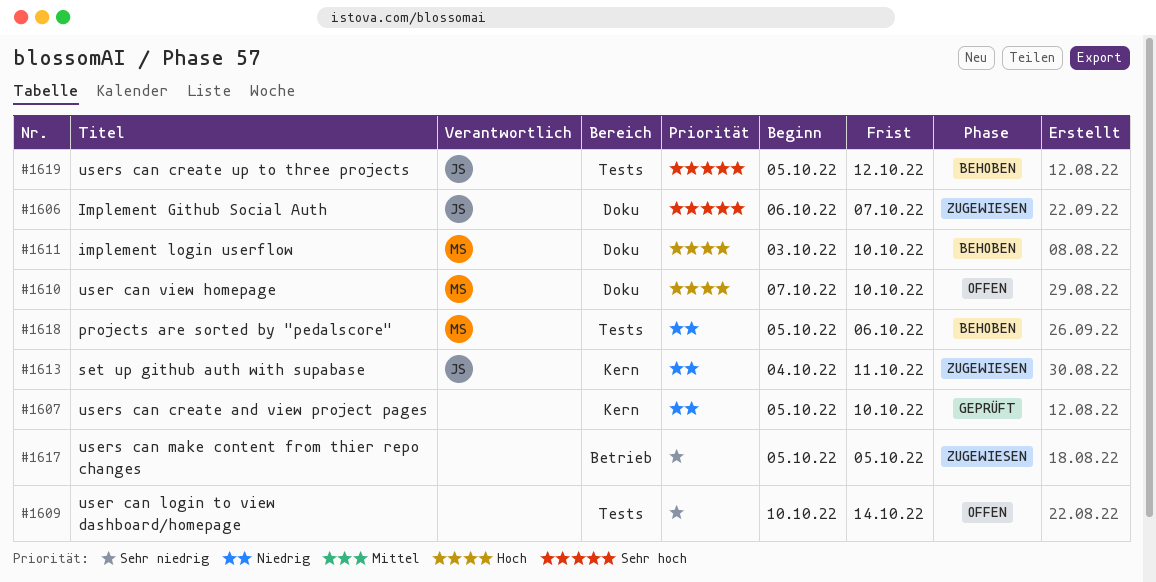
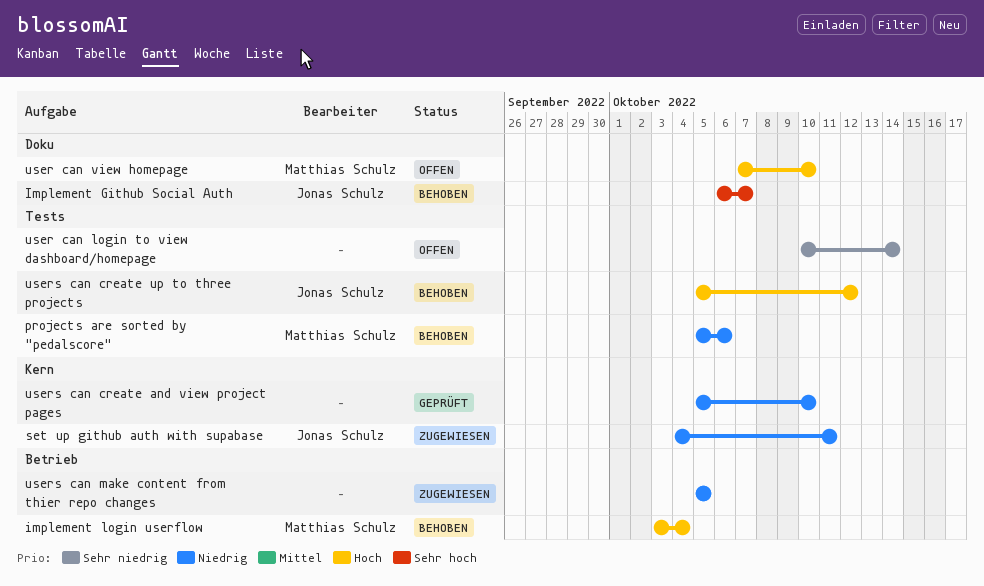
Implement Github Social Auth, status: Zugewiesen -> Behoben
implement login userflow, label: Doku -> Betrieb
implement login userflow, due: Oct 10 -> Oct 4
users can create up to three projects, priority: Sehr hoch -> Hoch
users can make content from thier repo changes, priority: Sehr niedrig -> Niedrig

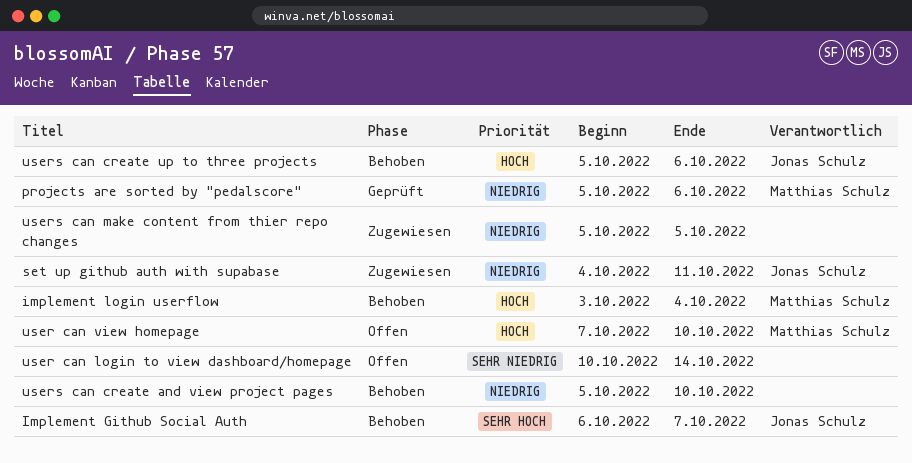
projects are sorted by "pedalscore", status: Behoben -> Geprüft
users can create and view project pages, status: Geprüft -> Behoben
users can create up to three projects, due: Oct 12 -> Oct 6

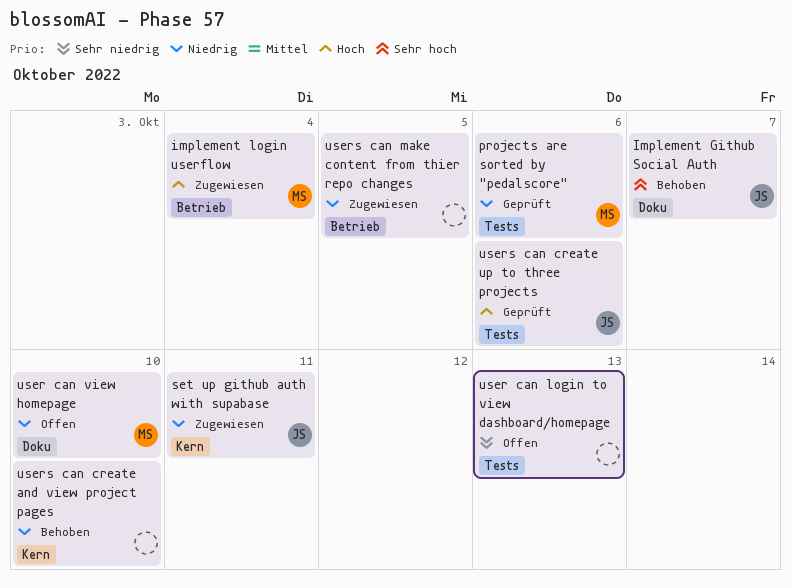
implement login userflow, status: Behoben -> Zugewiesen
user can login to view dashboard/homepage, due: Oct 14 -> Oct 13
user can view homepage, priority: Hoch -> Niedrig
users can create up to three projects, status: Behoben -> Geprüft

